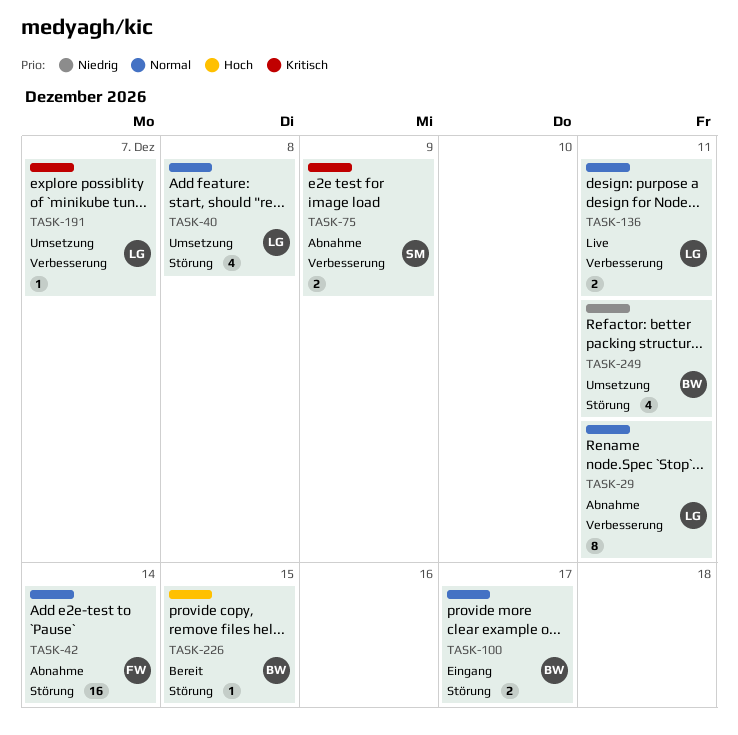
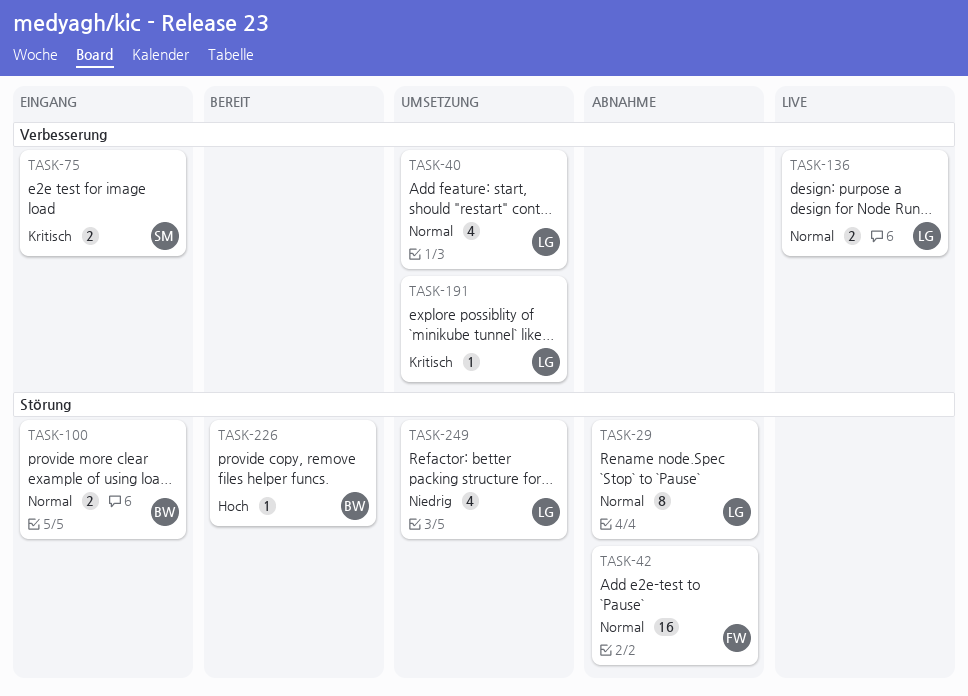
TASK-29, label: Verbesserung -> Störung
TASK-40, label: Störung -> Verbesserung
TASK-75, status: Abnahme -> Eingang
TASK-249, owner: BW -> LG

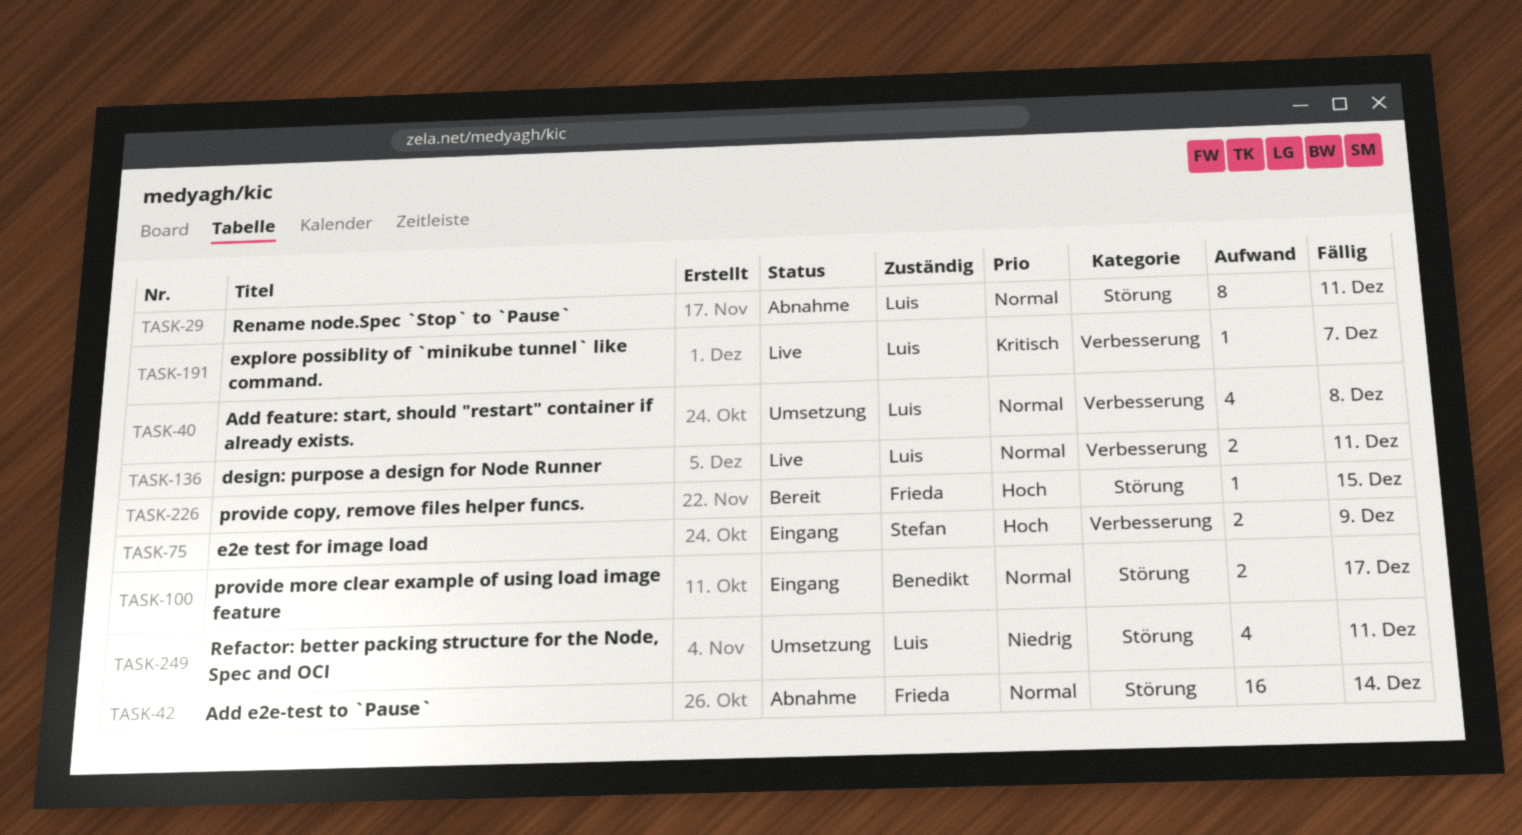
TASK-75, priority: Kritisch -> Hoch
TASK-191, status: Umsetzung -> Live
TASK-226, owner: Benedikt -> Frieda

